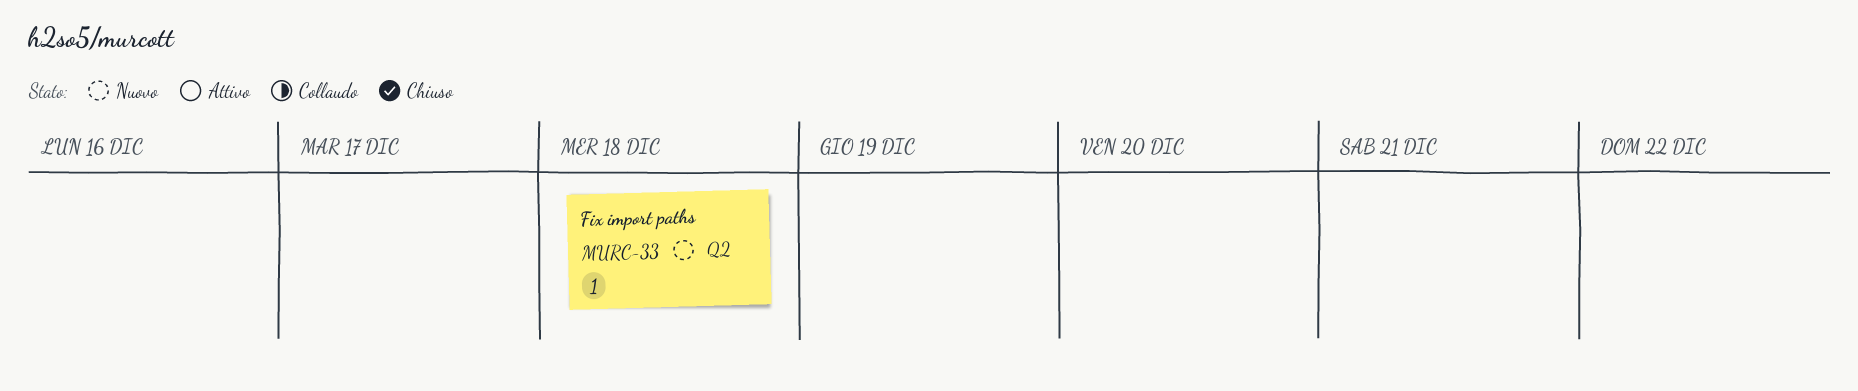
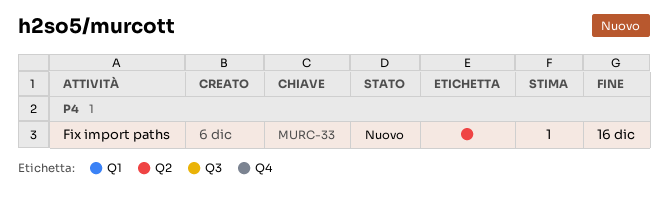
MURC-33, due: Dec 18 -> Dec 16

